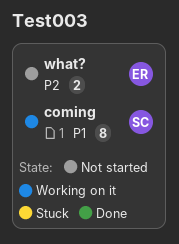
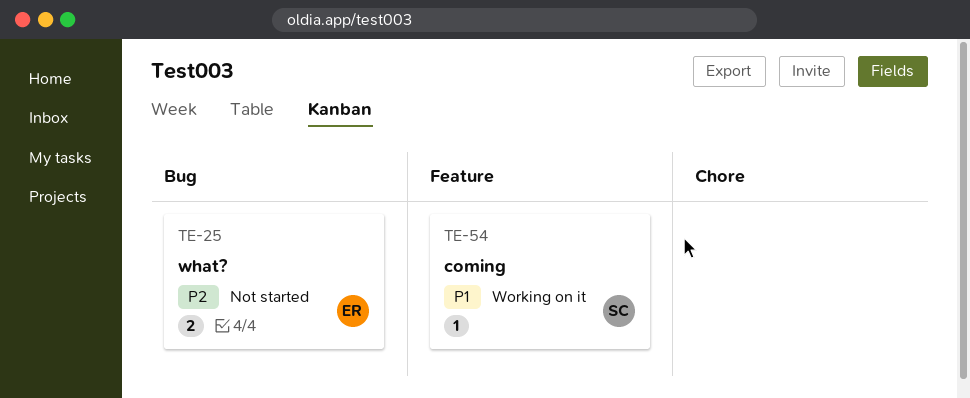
coming, estimate: 8 -> 1

